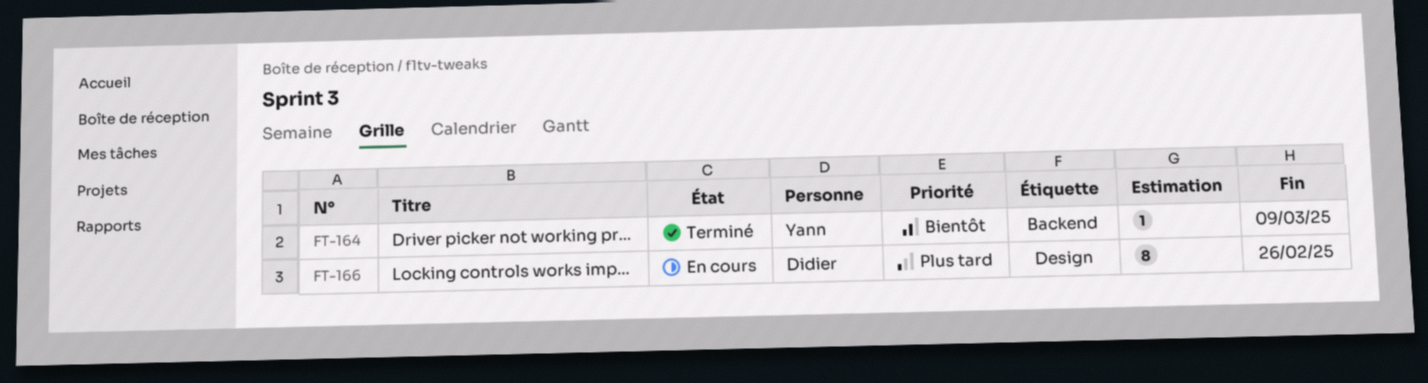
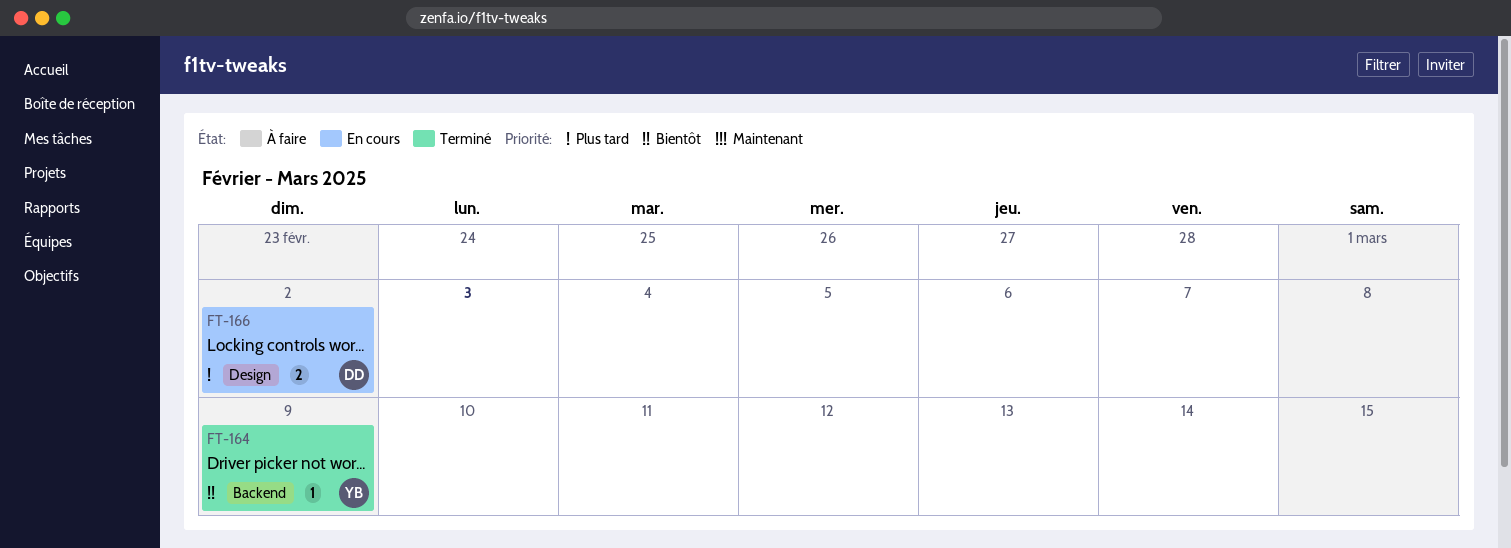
FT-166, estimate: 8 -> 2
FT-166, due: Feb 26 -> Mar 2

